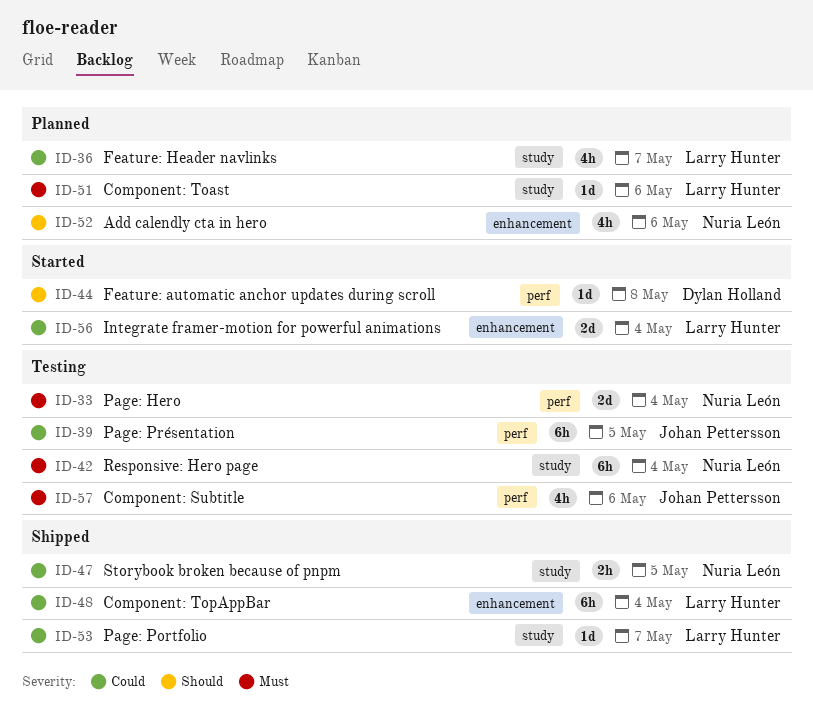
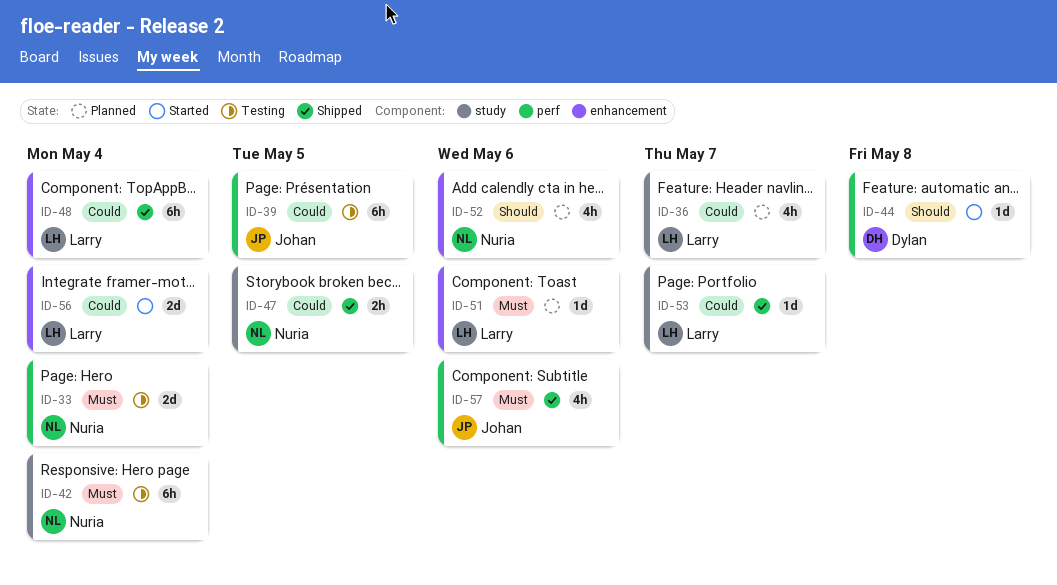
ID-51, label: study -> enhancement
ID-57, status: Testing -> Shipped

